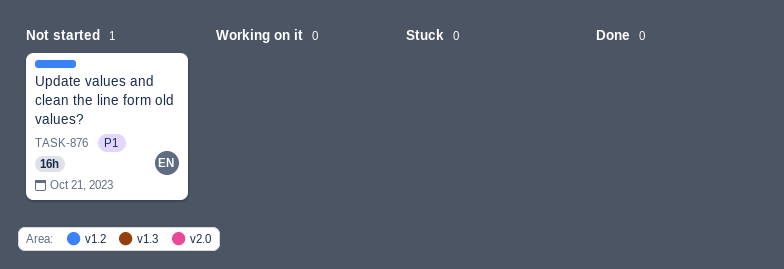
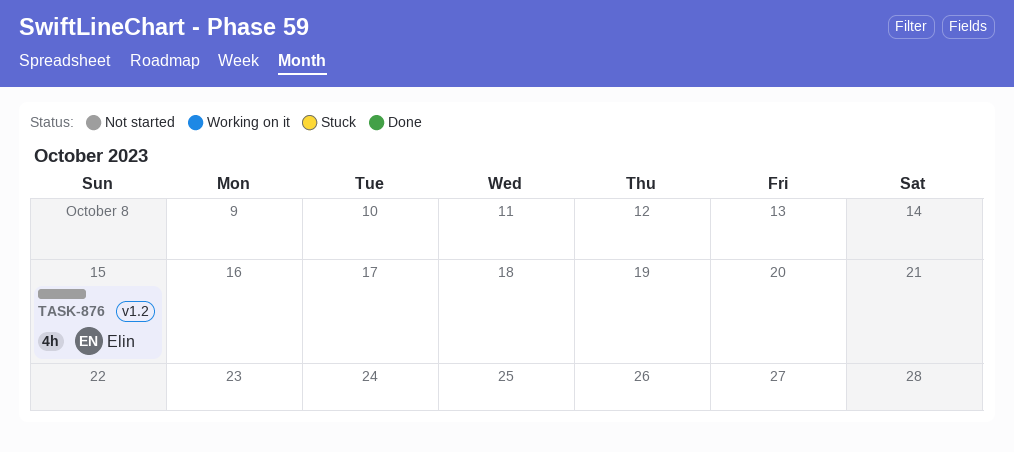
TASK-876, estimate: 16h -> 4h
TASK-876, due: Oct 21 -> Oct 15

